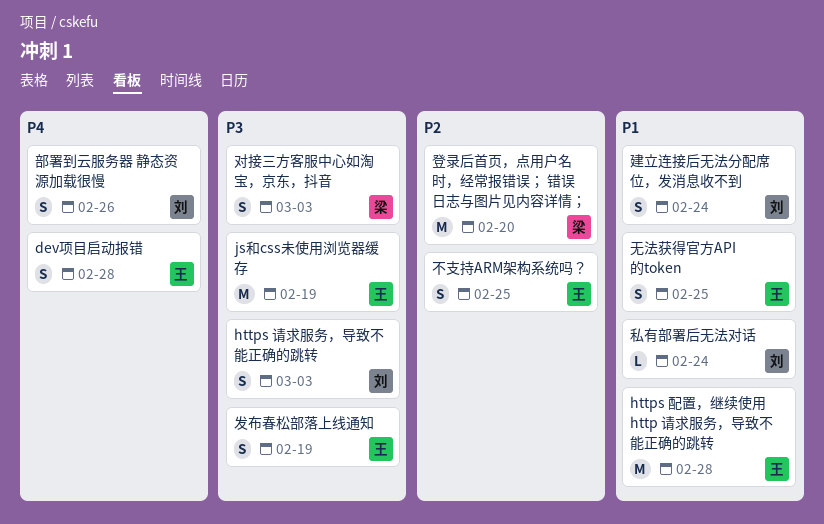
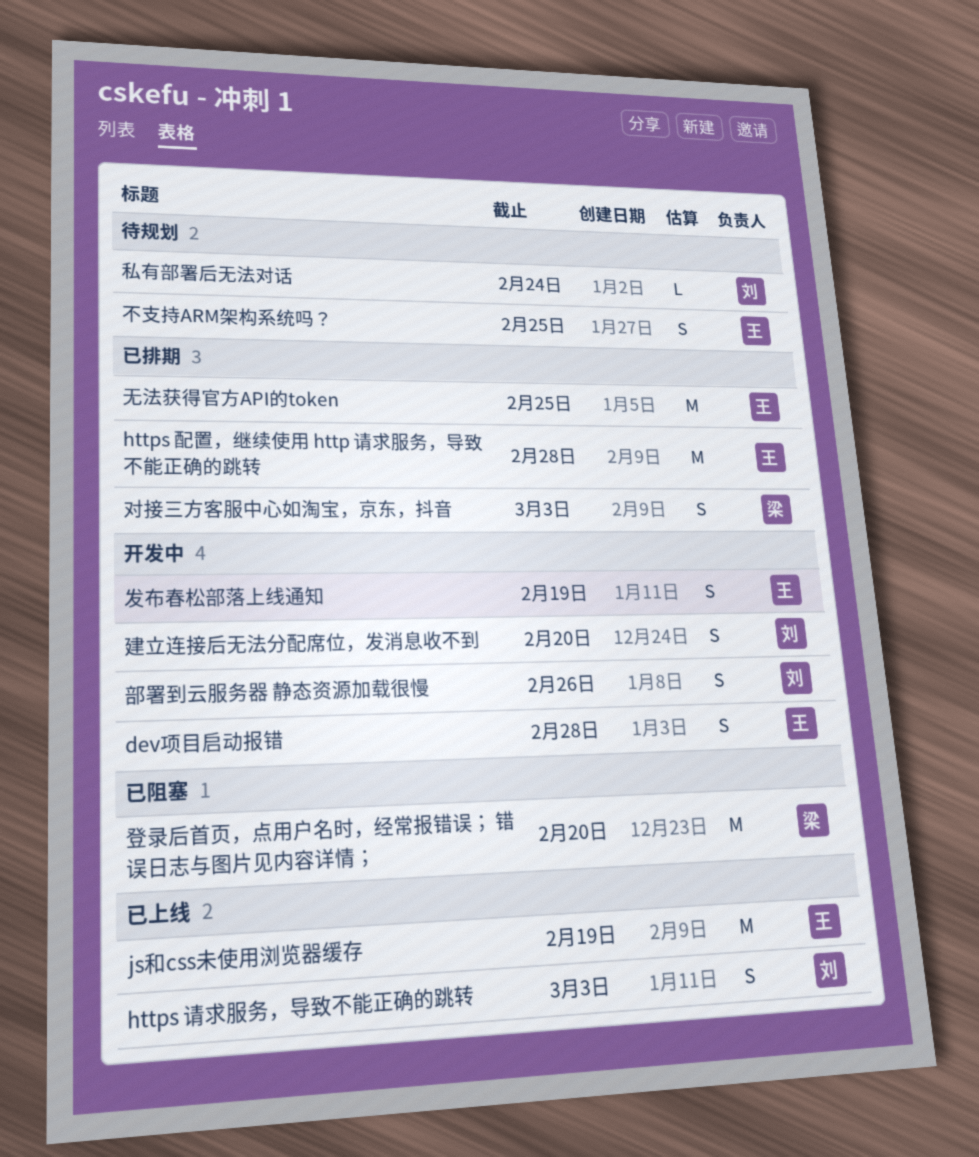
建立连接后无法分配席位，发消息收不到, due: Feb 24 -> Feb 20
无法获得官方API的token, estimate: S -> M

